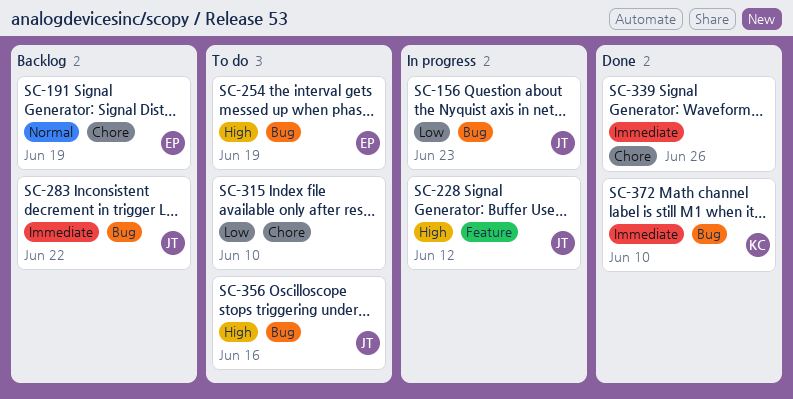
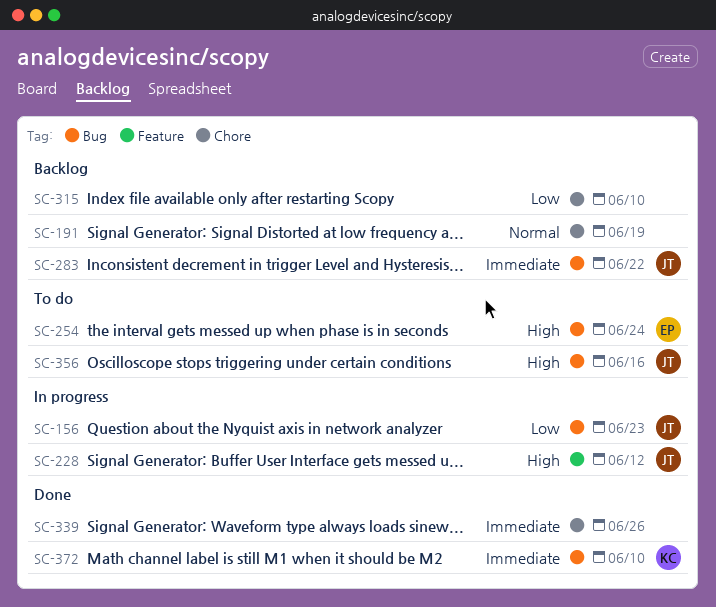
SC-191, owner: EP -> none
SC-254, due: Jun 19 -> Jun 24
SC-315, status: To do -> Backlog

